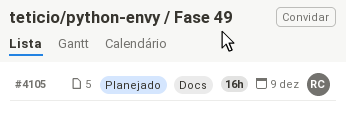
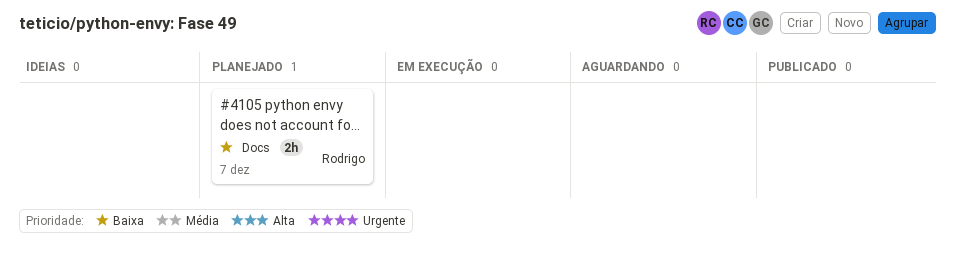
#4105, estimate: 16h -> 2h
#4105, due: Dec 9 -> Dec 7

